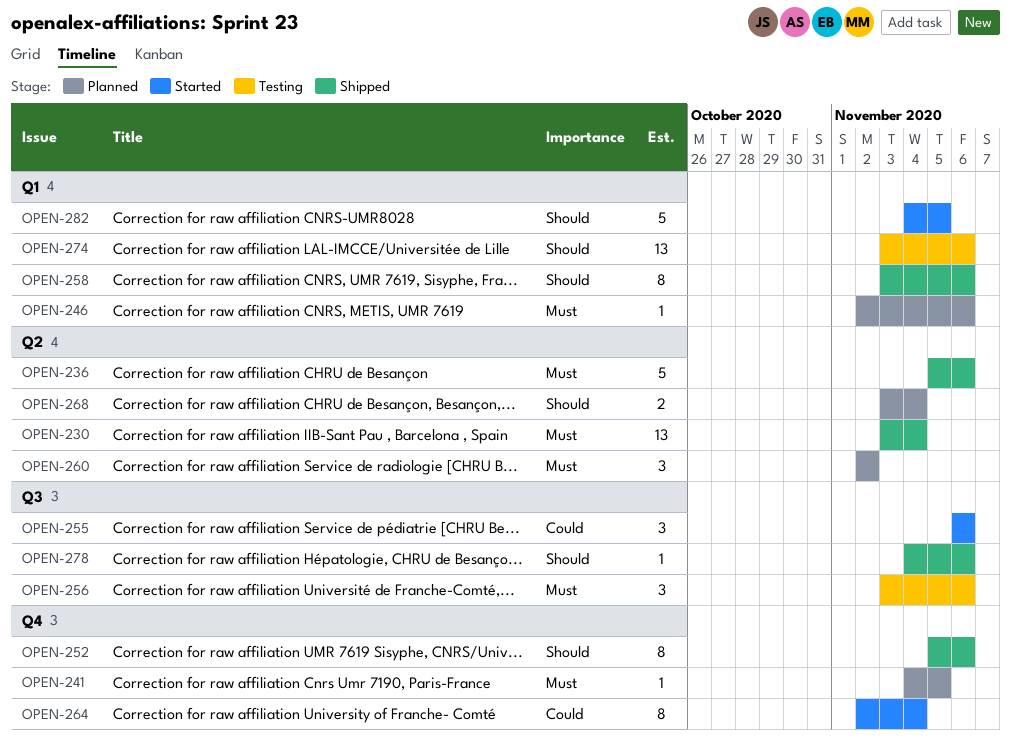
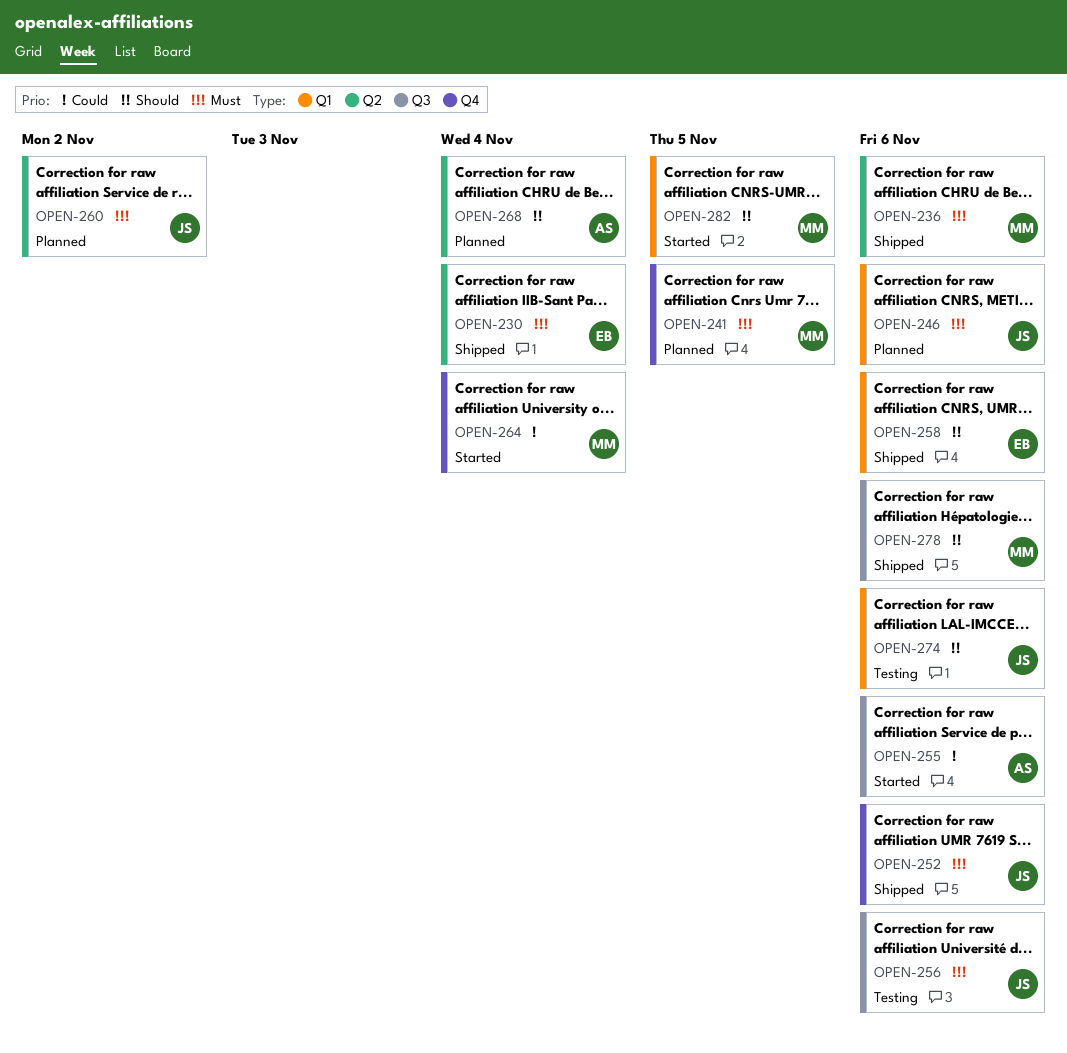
OPEN-252, priority: Should -> Must

